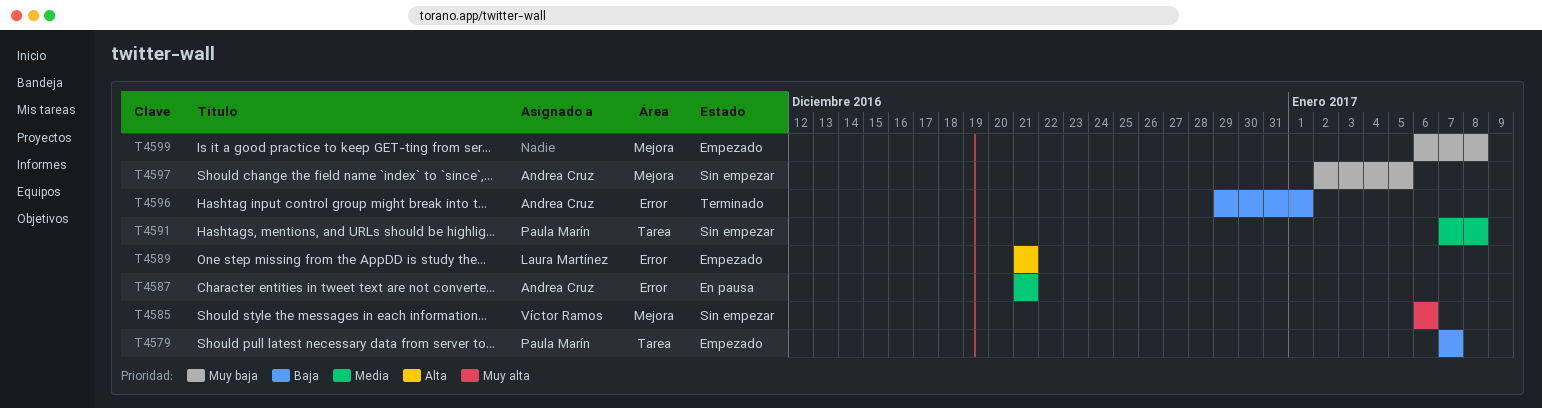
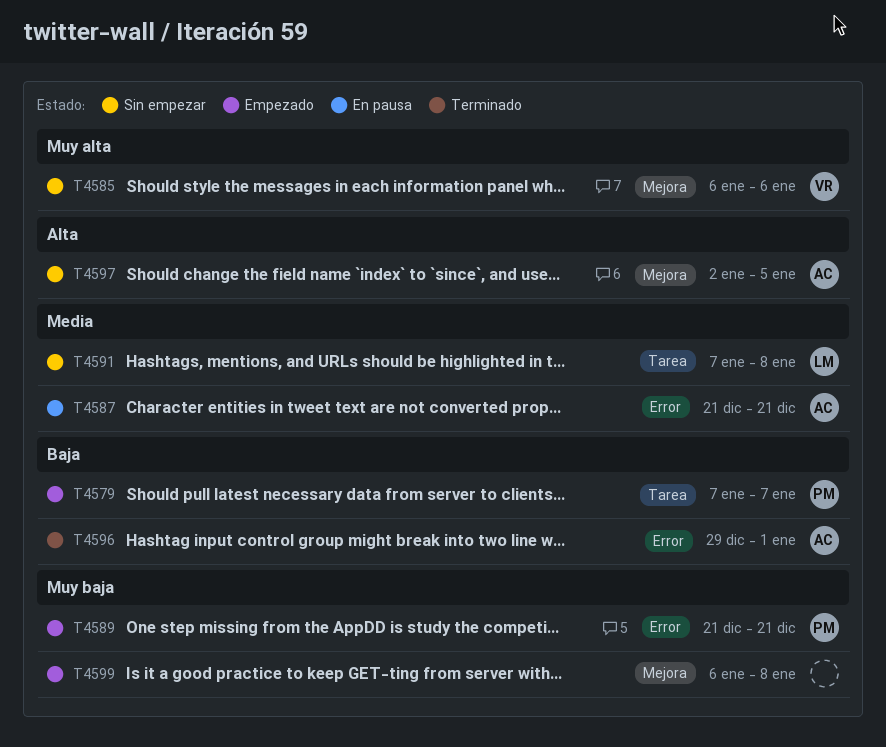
T4589, owner: Laura Martínez -> Paula Marín
T4589, priority: Alta -> Muy baja
T4591, owner: Paula Marín -> Laura Martínez
T4597, priority: Muy baja -> Alta

